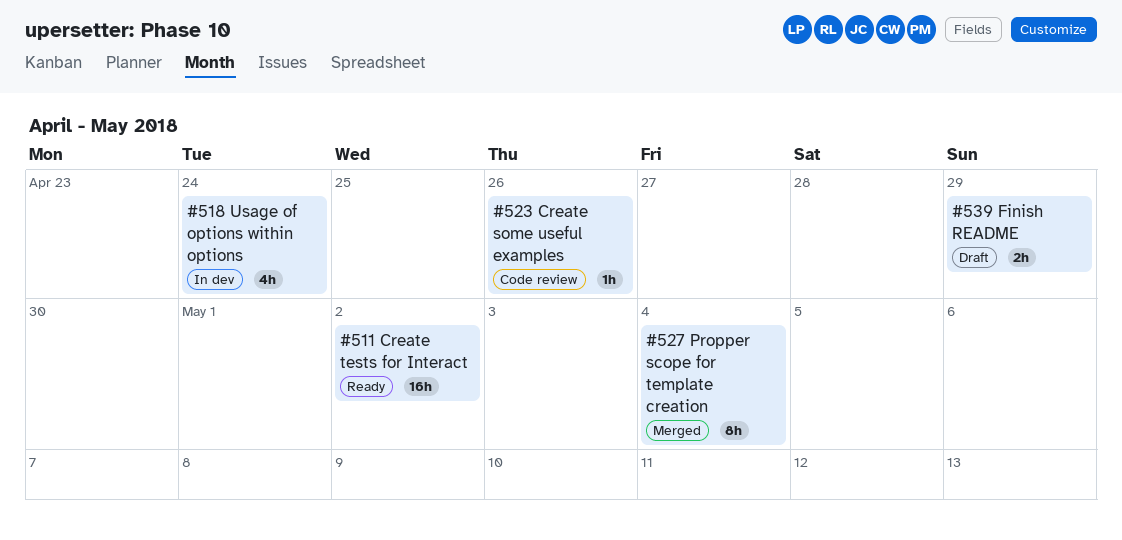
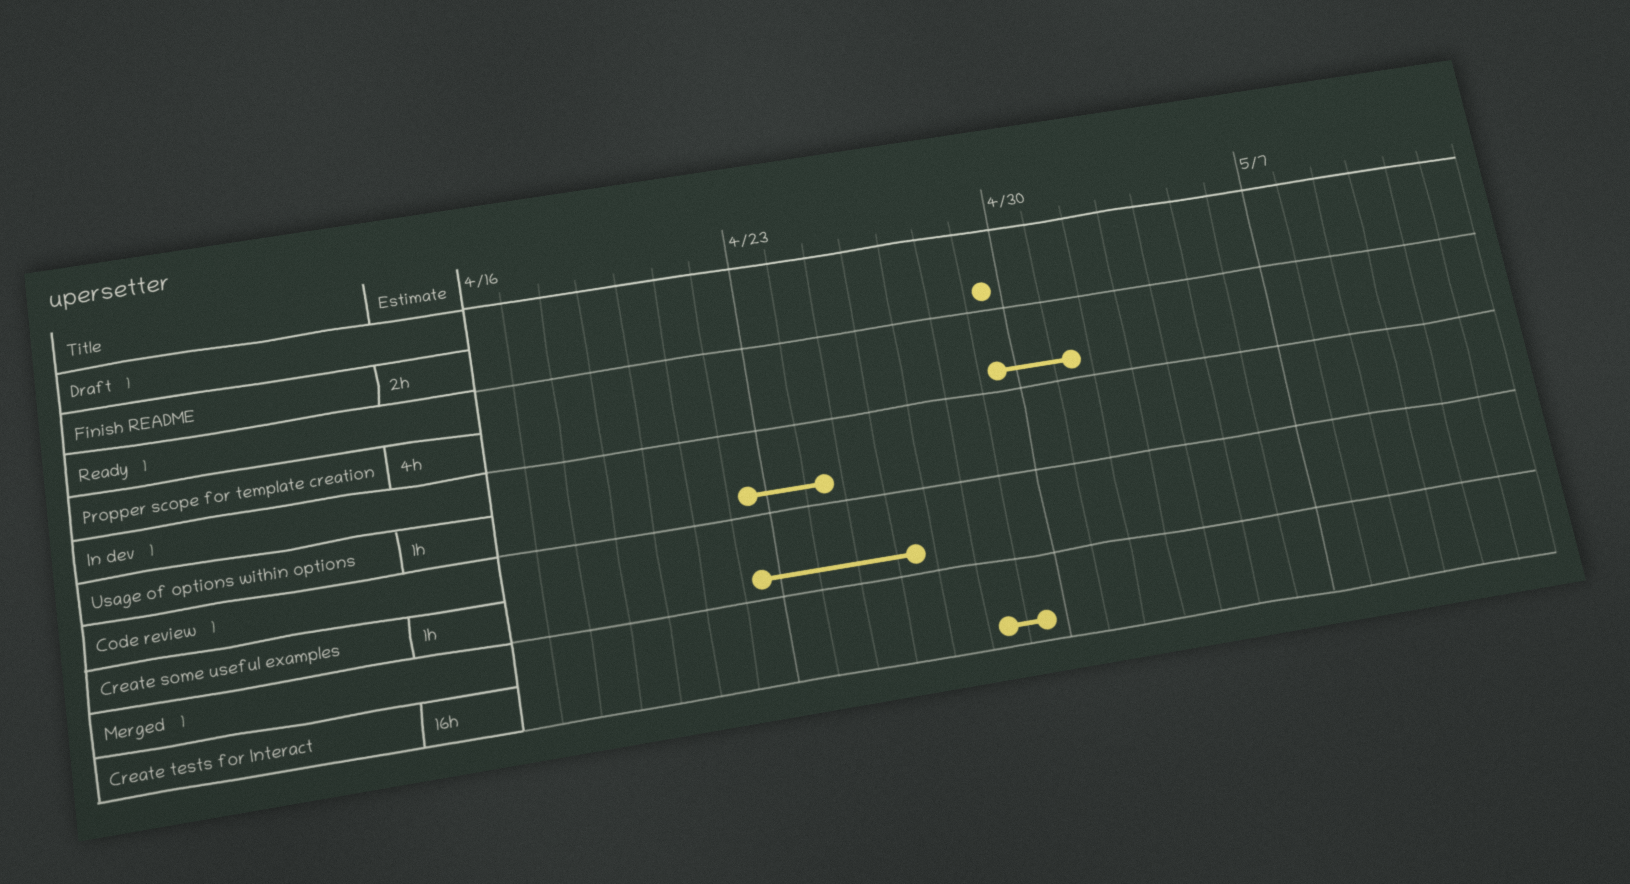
Create tests for Interact, status: Ready -> Merged
Create tests for Interact, due: May 2 -> Apr 29
Propper scope for template creation, status: Merged -> Ready
Propper scope for template creation, estimate: 8h -> 4h
Propper scope for template creation, due: May 4 -> May 1
Usage of options within options, estimate: 4h -> 1h

